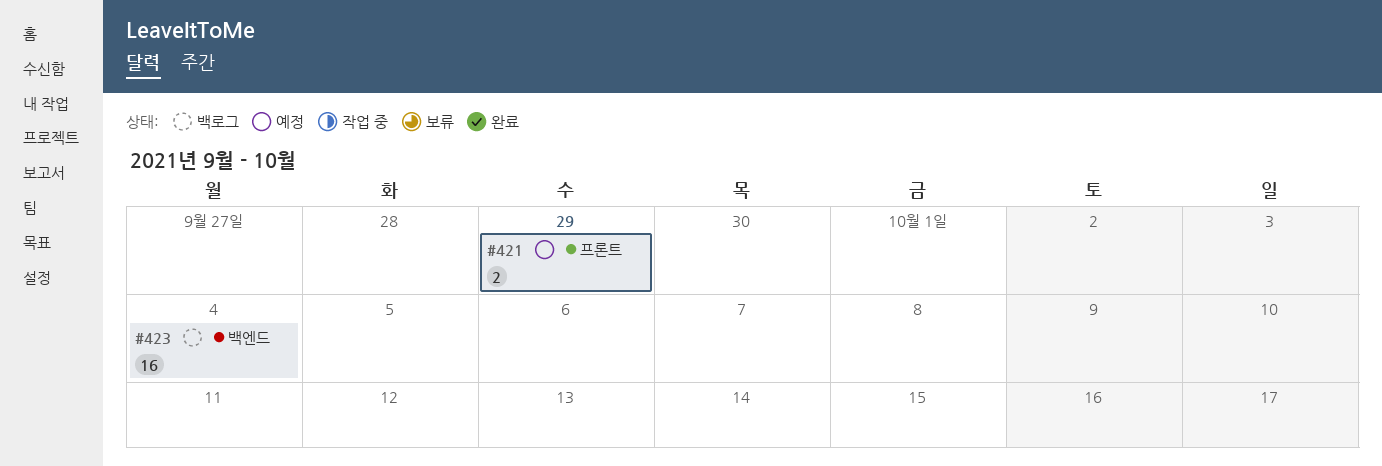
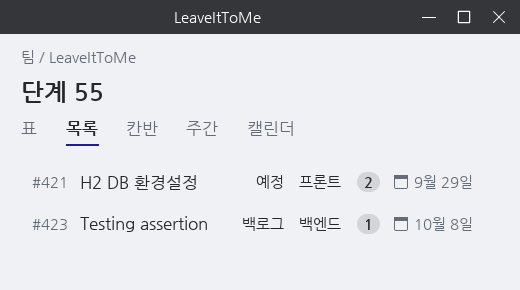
#423, estimate: 16 -> 1
#423, due: Oct 4 -> Oct 8

